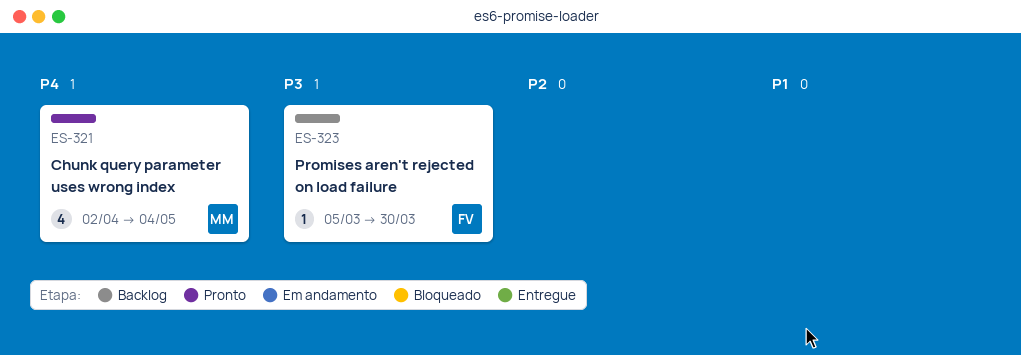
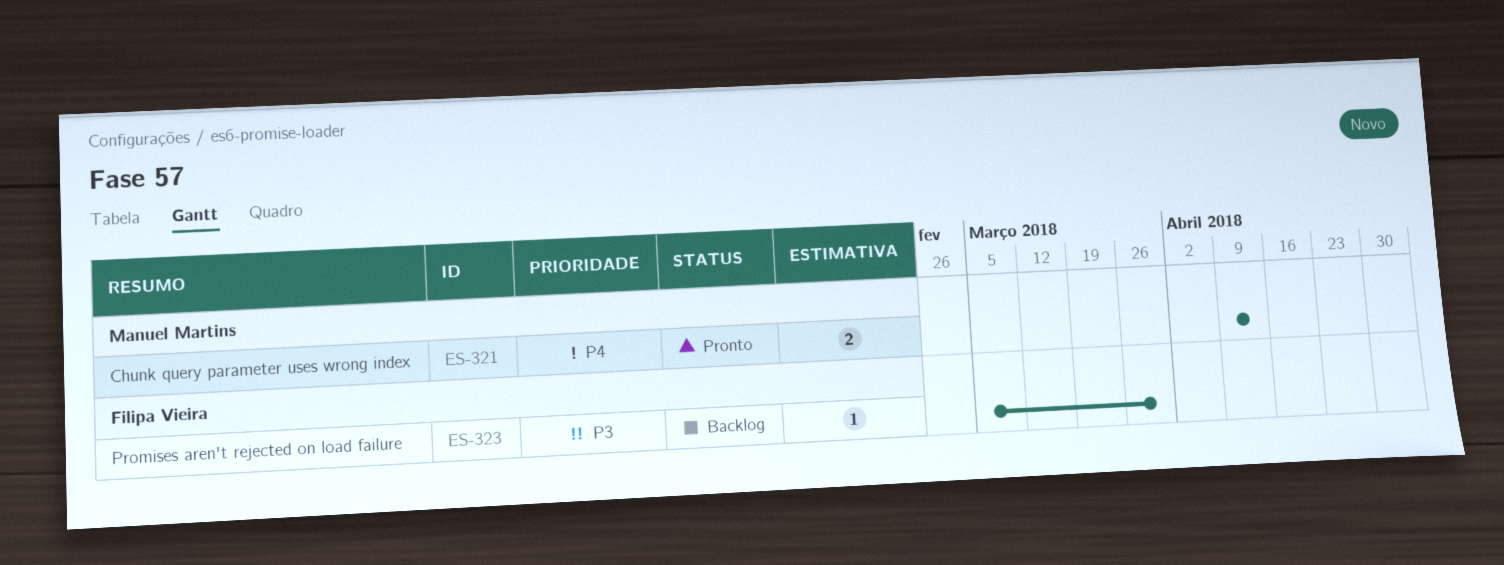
ES-321, estimate: 4 -> 2
ES-321, start: Apr 2 -> Apr 9
ES-321, due: May 4 -> Apr 13

